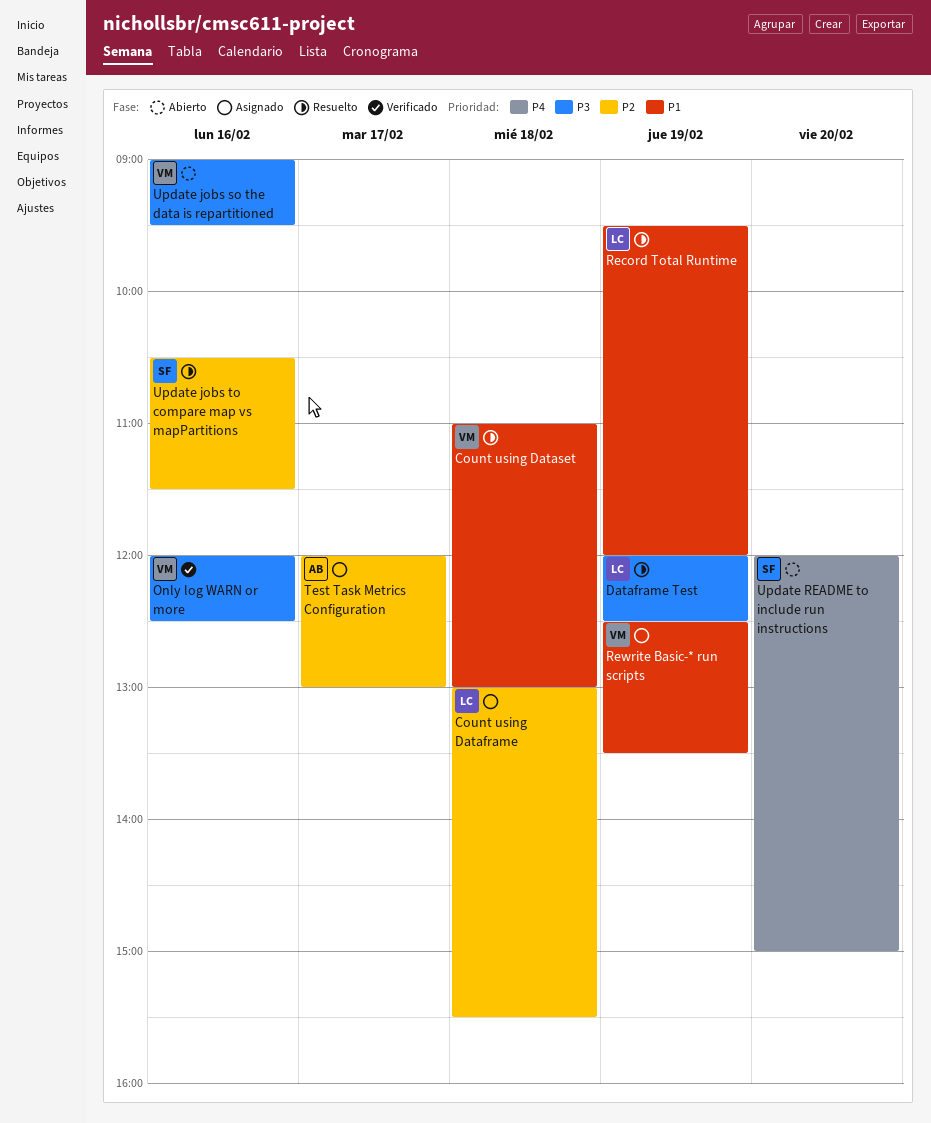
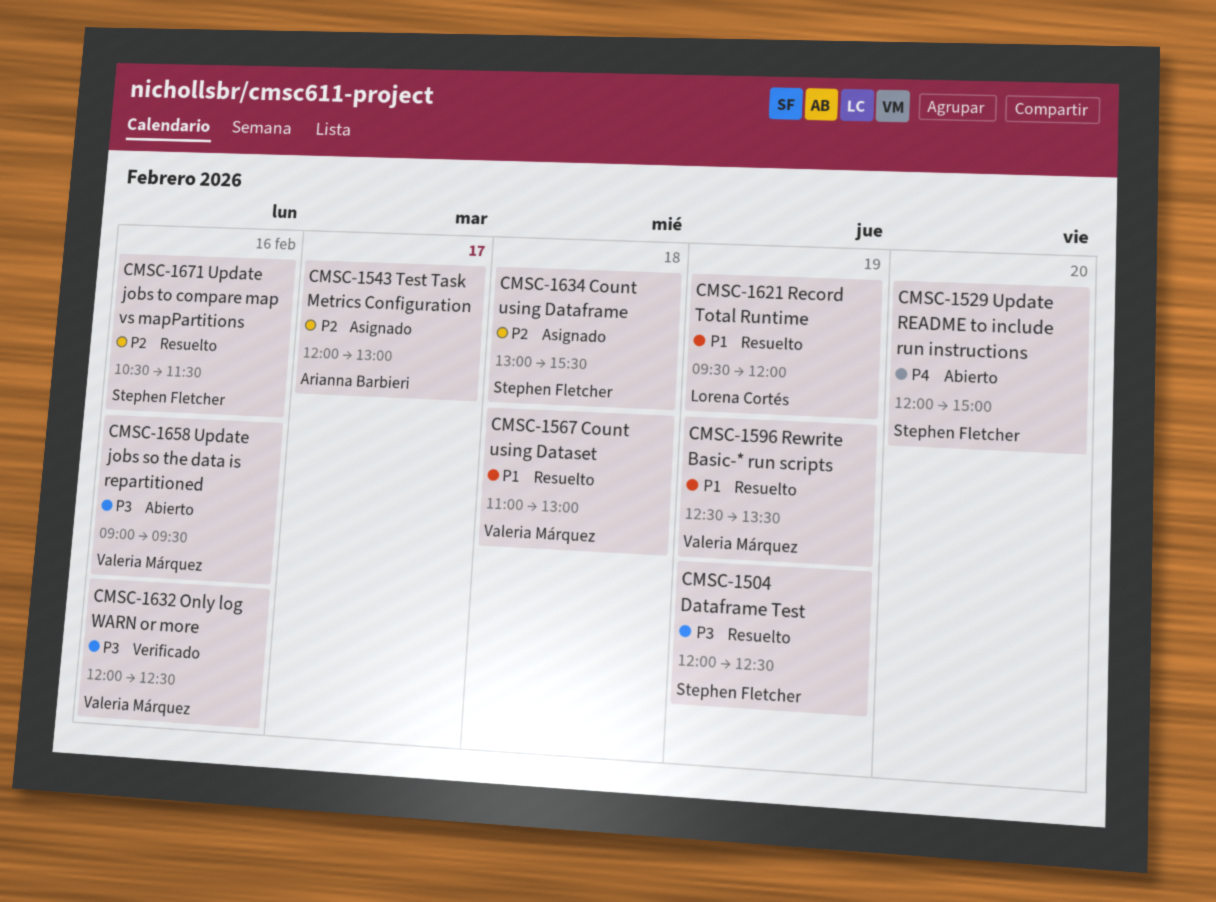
Count using Dataframe, owner: Lorena Cortés -> Stephen Fletcher
Dataframe Test, owner: Lorena Cortés -> Stephen Fletcher
Rewrite Basic-* run scripts, status: Asignado -> Resuelto

